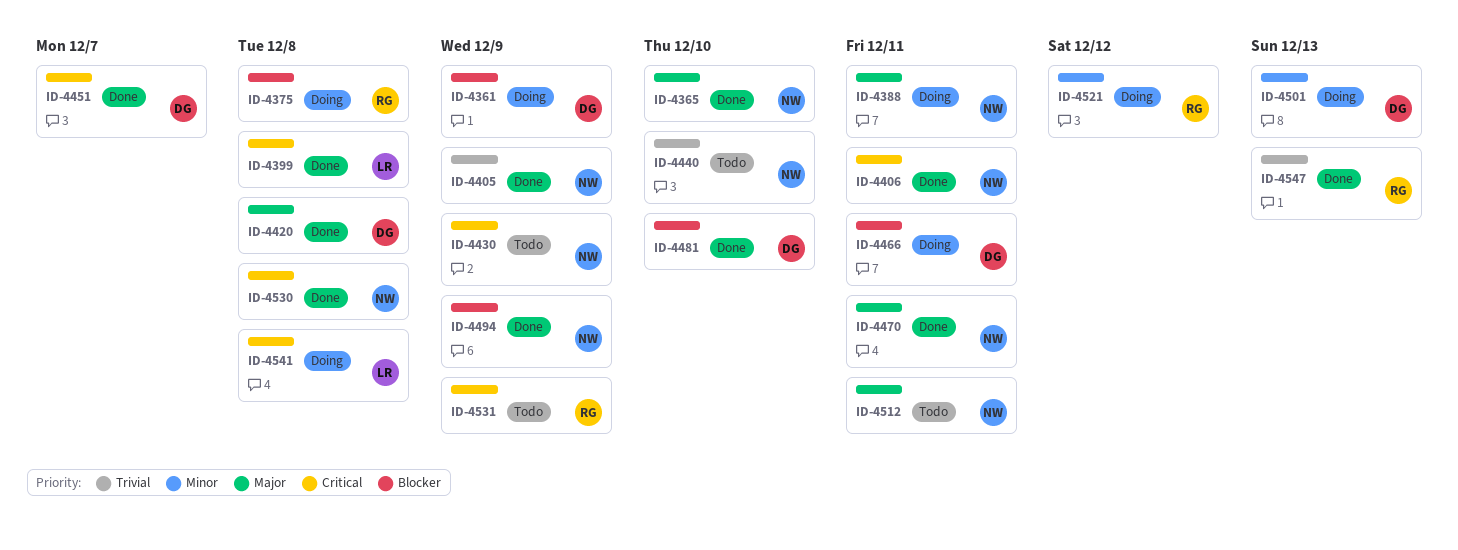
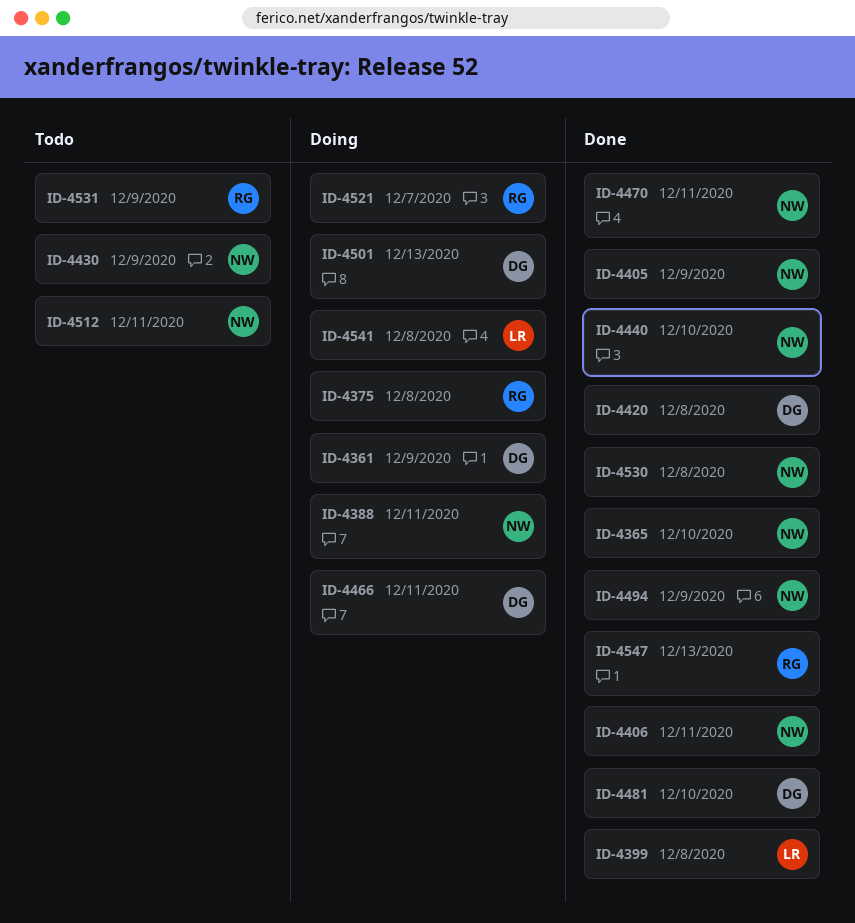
ID-4440, status: Todo -> Done
ID-4451: present -> none
ID-4521, due: Dec 12 -> Dec 7

